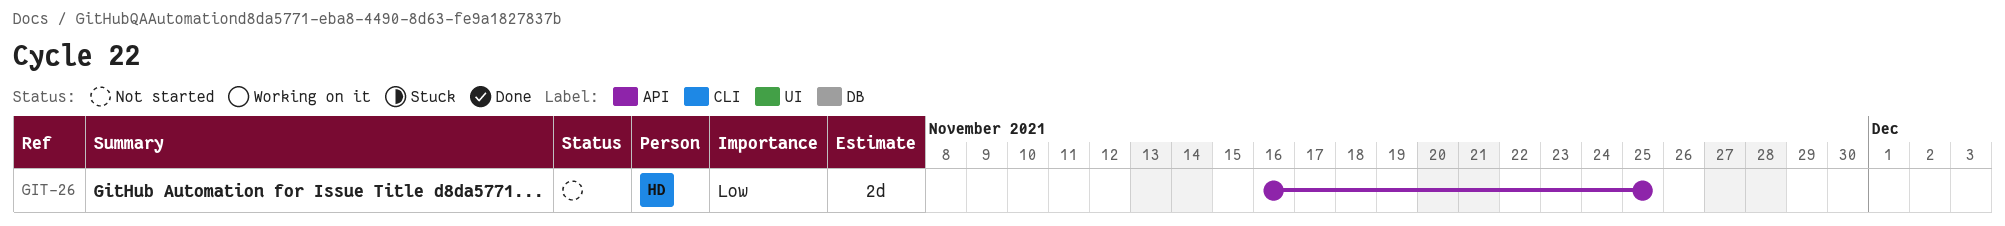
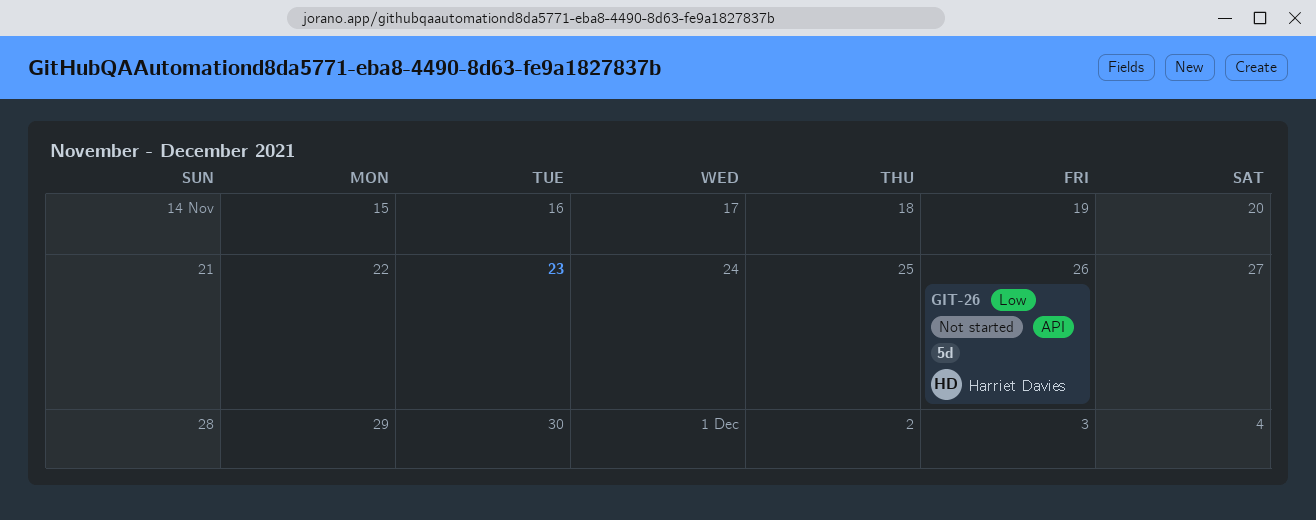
GIT-26, estimate: 2d -> 5d
GIT-26, due: Nov 25 -> Nov 26

